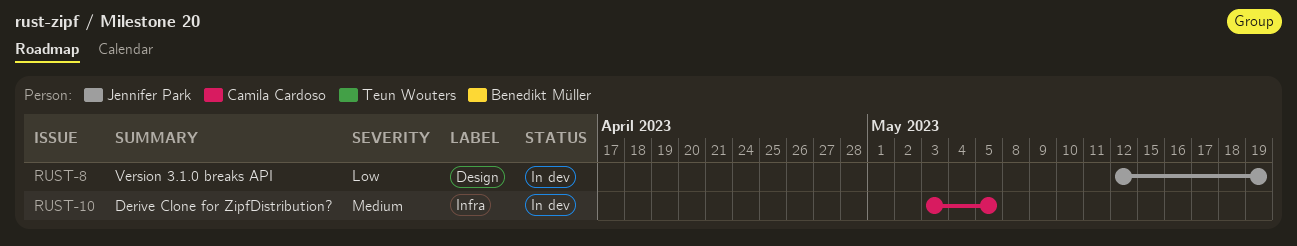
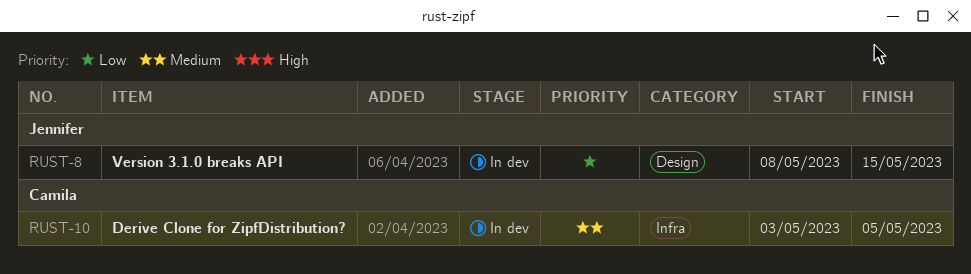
RUST-8, start: May 12 -> May 8
RUST-8, due: May 19 -> May 15

